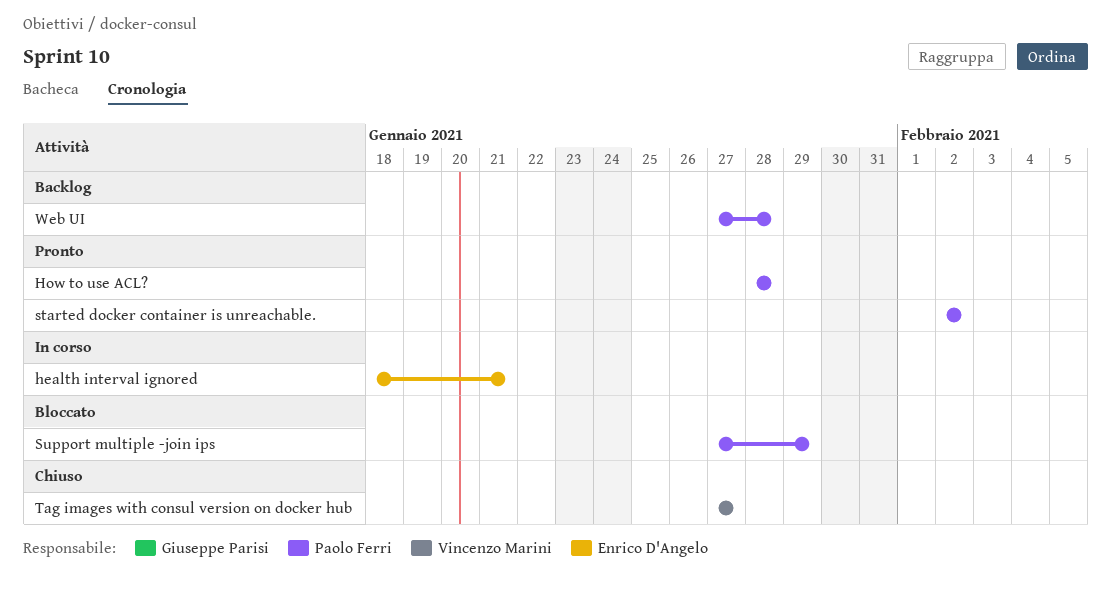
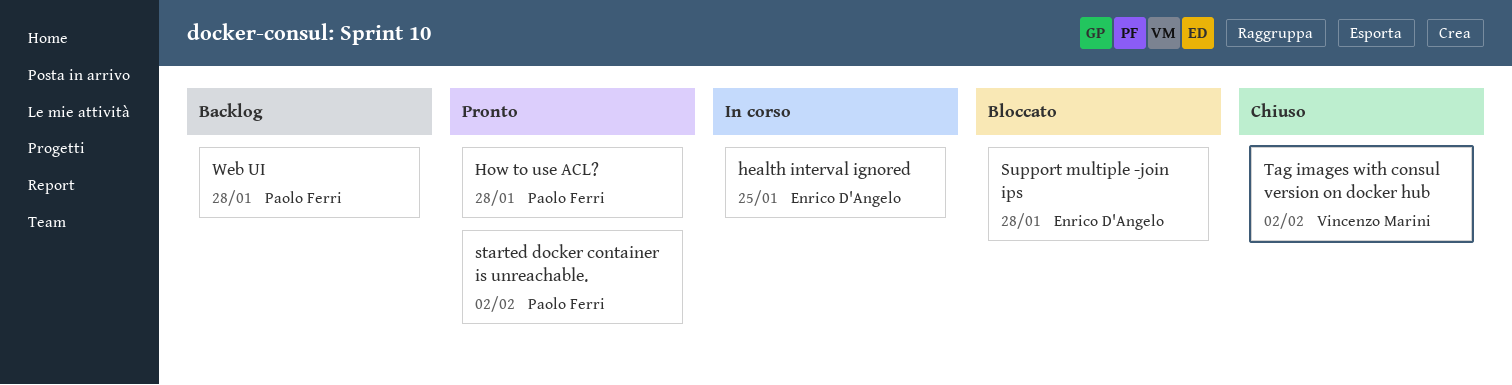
health interval ignored, due: Jan 21 -> Jan 25
Support multiple -join ips, owner: Paolo Ferri -> Enrico D'Angelo
Support multiple -join ips, due: Jan 29 -> Jan 28
Tag images with consul version on docker hub, due: Jan 27 -> Feb 2

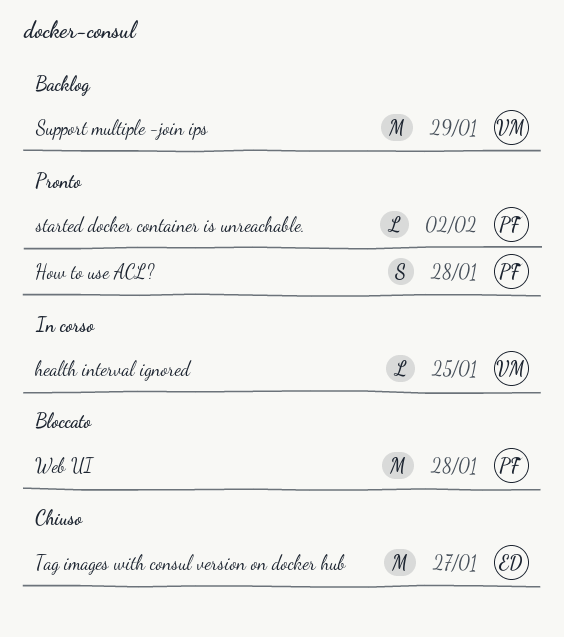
health interval ignored, owner: Enrico D'Angelo -> Vincenzo Marini
Support multiple -join ips, status: Bloccato -> Backlog
Support multiple -join ips, owner: Enrico D'Angelo -> Vincenzo Marini
Support multiple -join ips, due: Jan 28 -> Jan 29
Tag images with consul version on docker hub, owner: Vincenzo Marini -> Enrico D'Angelo
Tag images with consul version on docker hub, due: Feb 2 -> Jan 27
Web UI, status: Backlog -> Bloccato

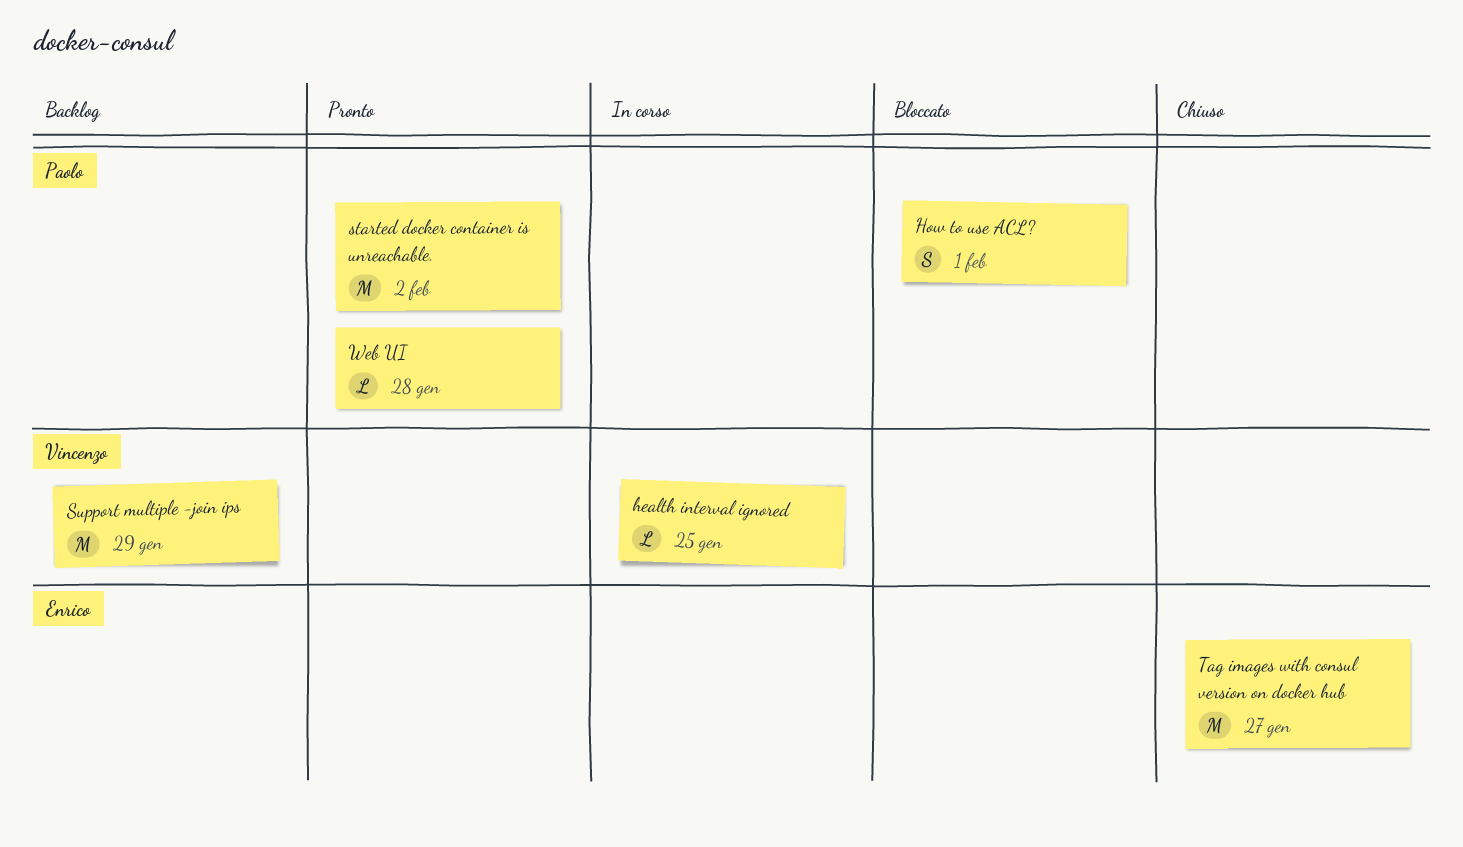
How to use ACL?, status: Pronto -> Bloccato
How to use ACL?, due: Jan 28 -> Feb 1
started docker container is unreachable., estimate: L -> M
Web UI, status: Bloccato -> Pronto
Web UI, estimate: M -> L

